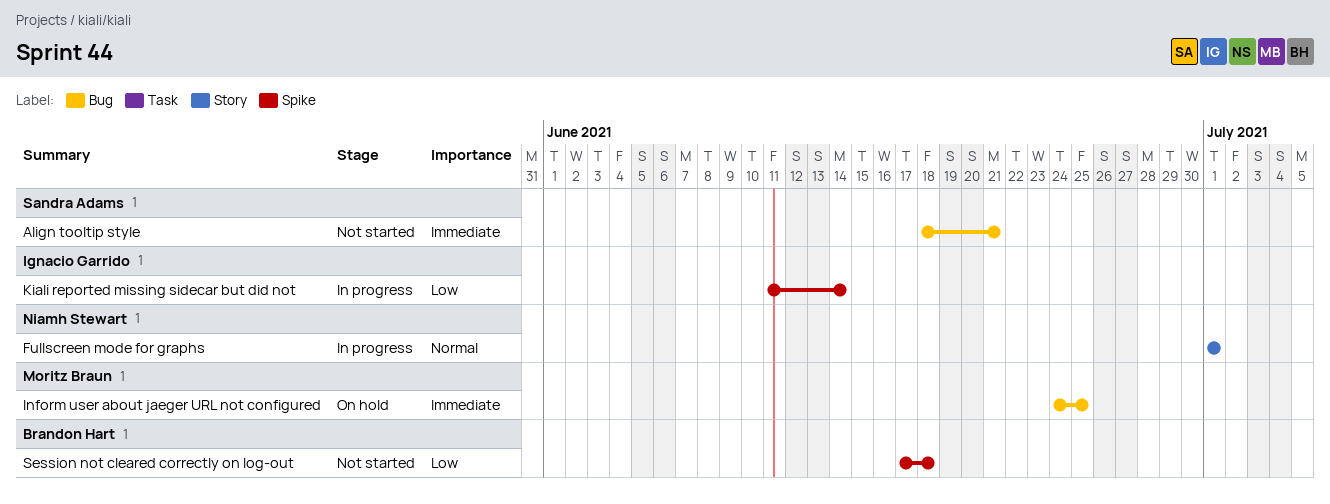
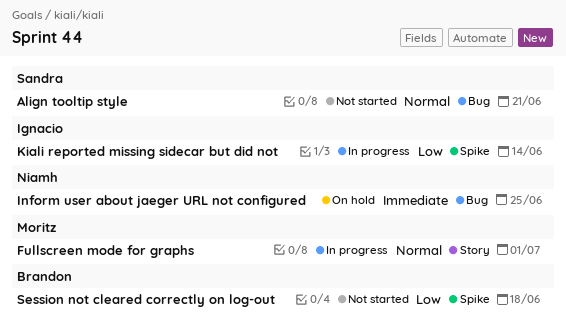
Align tooltip style, priority: Immediate -> Normal
Fullscreen mode for graphs, owner: Niamh Stewart -> Moritz Braun
Inform user about jaeger URL not configured, owner: Moritz Braun -> Niamh Stewart

